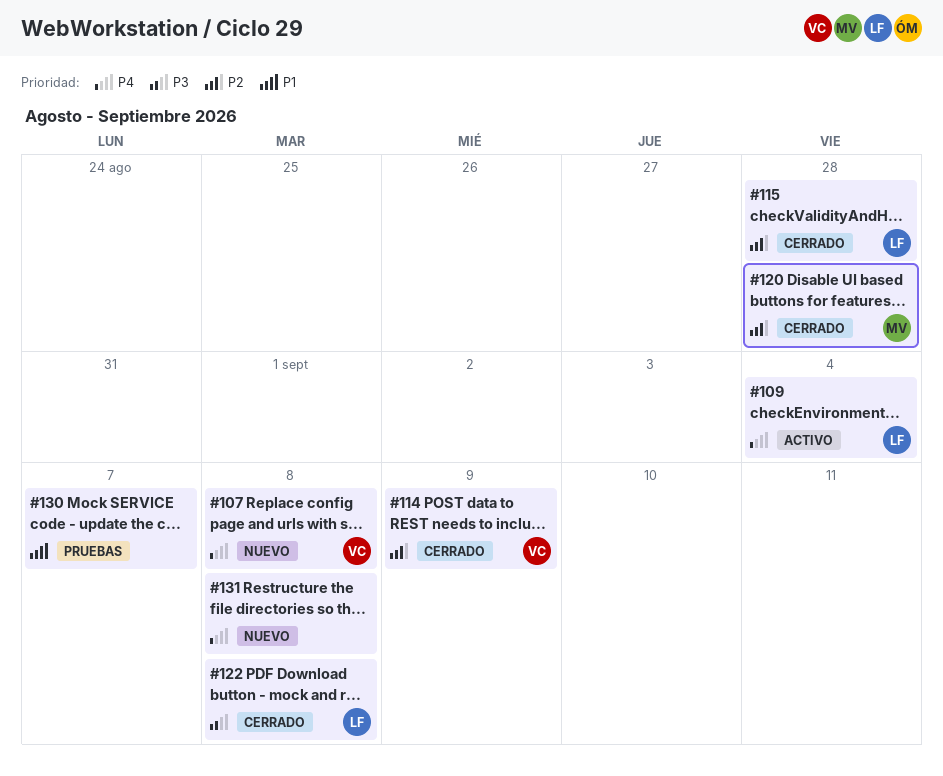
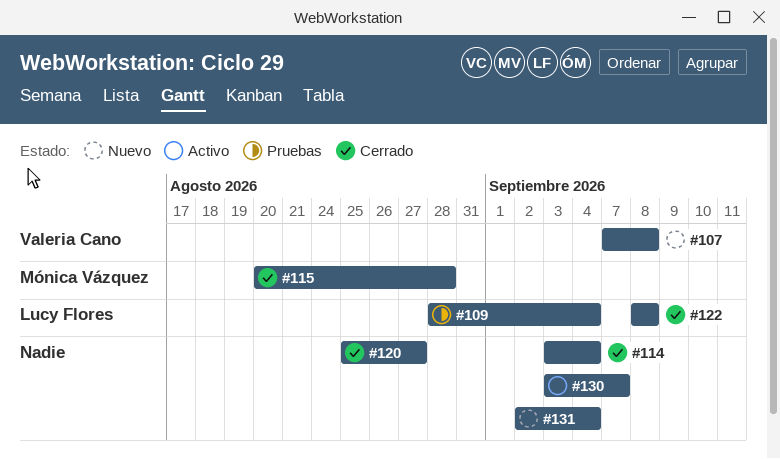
#109, status: Activo -> Pruebas
#114, owner: Valeria Cano -> none
#114, due: Sep 9 -> Sep 4
#115, owner: Lucy Flores -> Mónica Vázquez
#120, owner: Mónica Vázquez -> none
#120, due: Aug 28 -> Aug 27
#130, status: Pruebas -> Activo
#131, due: Sep 8 -> Sep 4

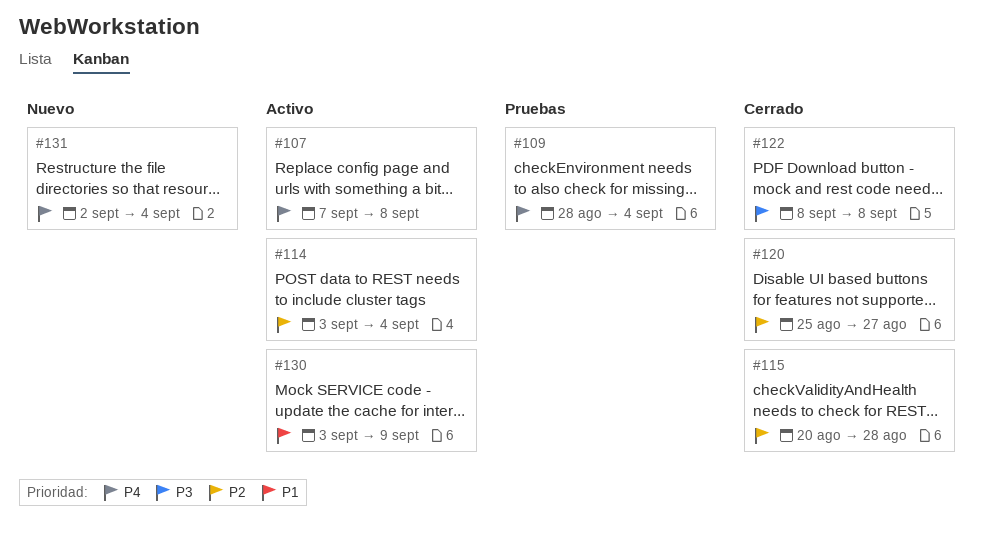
#107, status: Nuevo -> Activo
#114, status: Cerrado -> Activo
#130, due: Sep 7 -> Sep 9

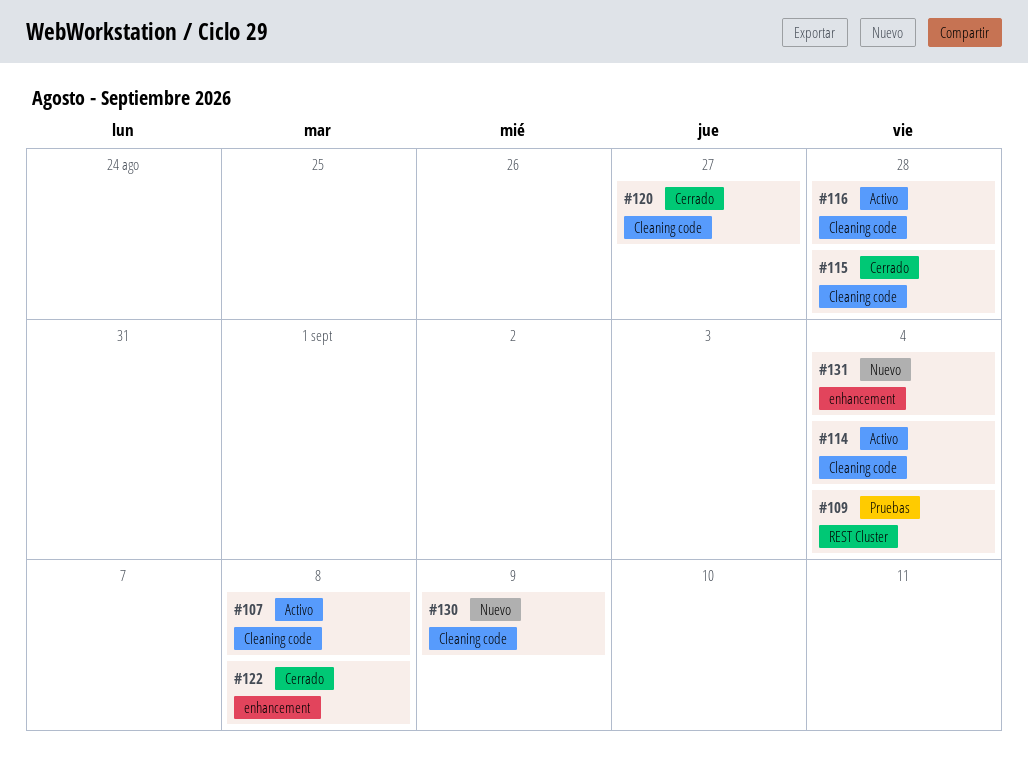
#116: none -> present
#130, status: Activo -> Nuevo

